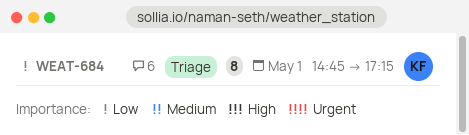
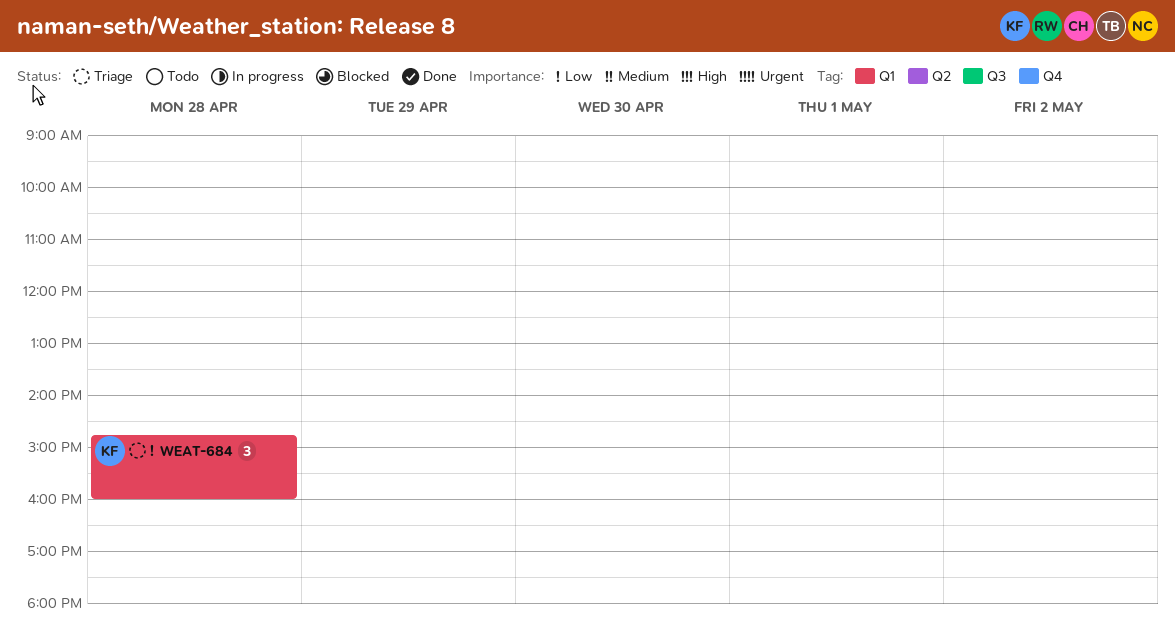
WEAT-684, estimate: 8 -> 3
WEAT-684, day: May 1 -> Apr 28
WEAT-684, ends: 17:15 -> 16:00

